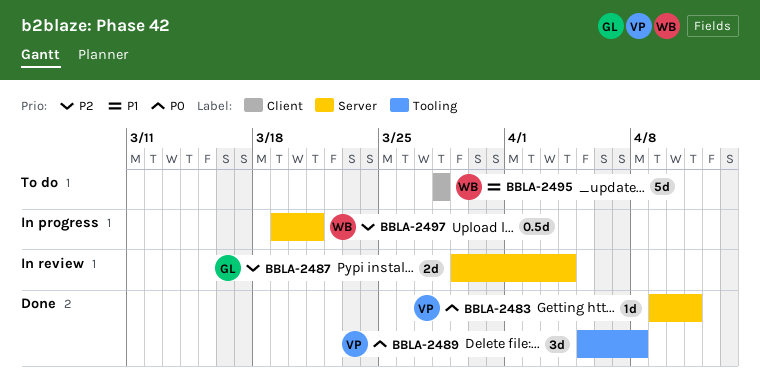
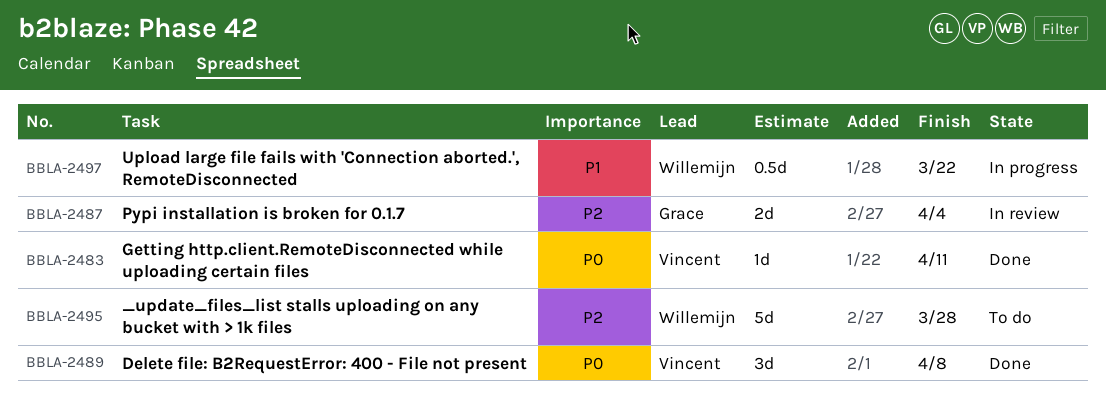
BBLA-2495, priority: P1 -> P2
BBLA-2497, priority: P2 -> P1
BBLA-2497, due: Mar 21 -> Mar 22

